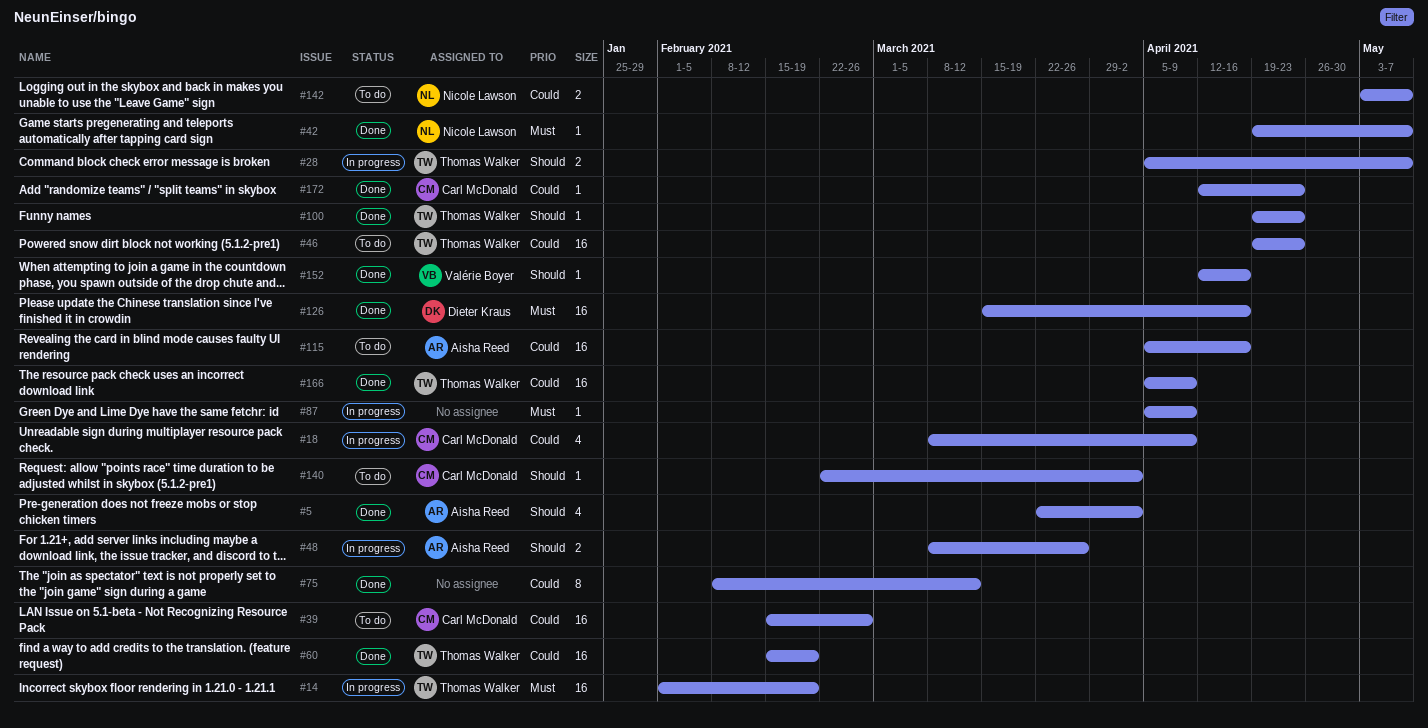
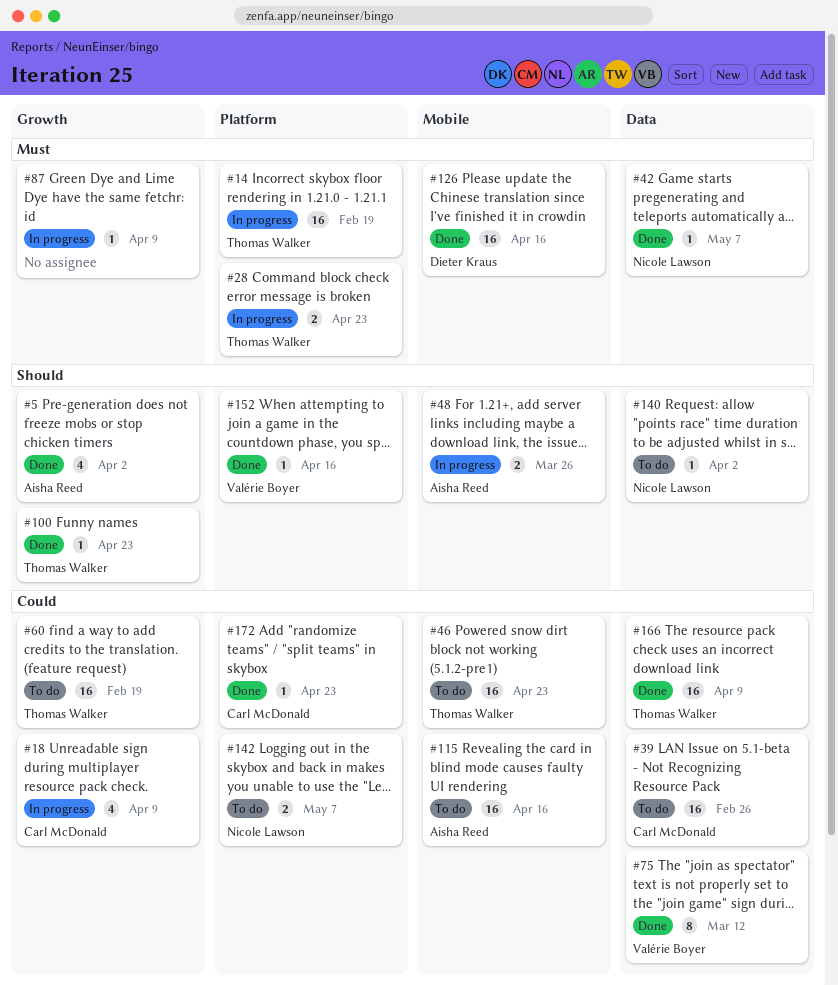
#28, priority: Should -> Must
#28, due: May 7 -> Apr 23
#60, status: Done -> To do
#75, owner: none -> Valérie Boyer
#140, owner: Carl McDonald -> Nicole Lawson

